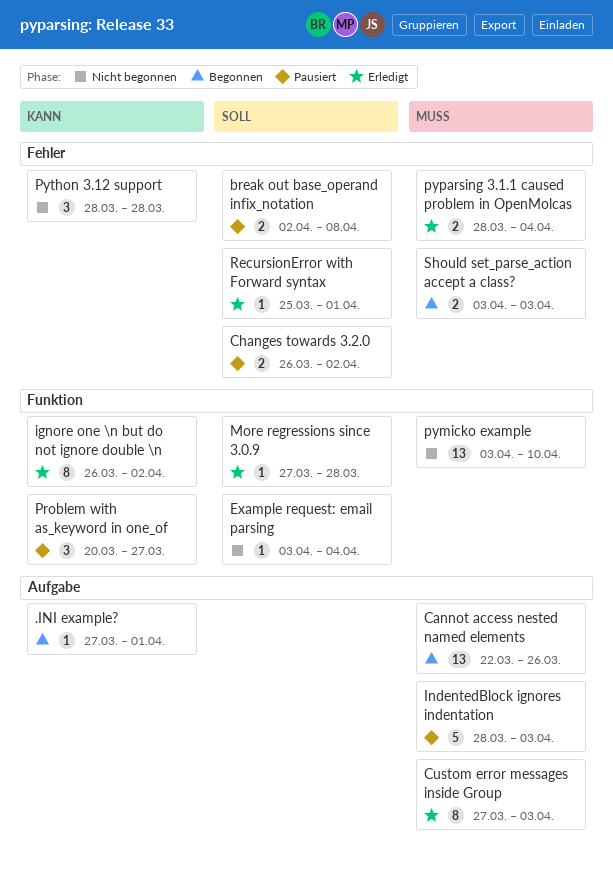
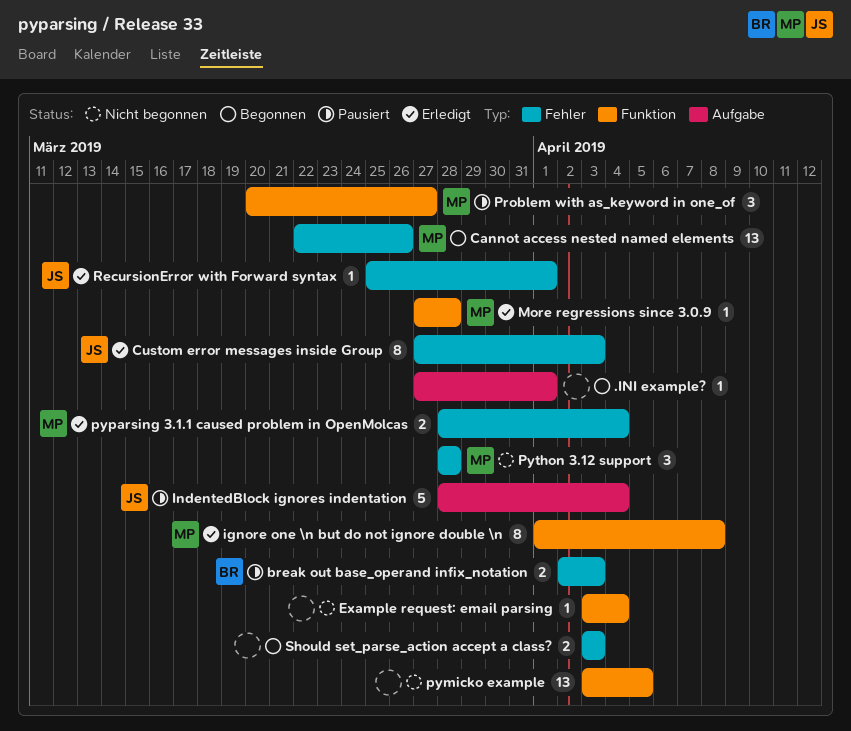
break out base_operand infix_notation, due: Apr 8 -> Apr 3
Cannot access nested named elements, label: Aufgabe -> Fehler
Changes towards 3.2.0: present -> none
Custom error messages inside Group, label: Aufgabe -> Fehler
ignore one \n but do not ignore double \n, start: Mar 26 -> Apr 1
ignore one \n but do not ignore double \n, due: Apr 2 -> Apr 8
IndentedBlock ignores indentation, due: Apr 3 -> Apr 4
pymicko example, due: Apr 10 -> Apr 5

